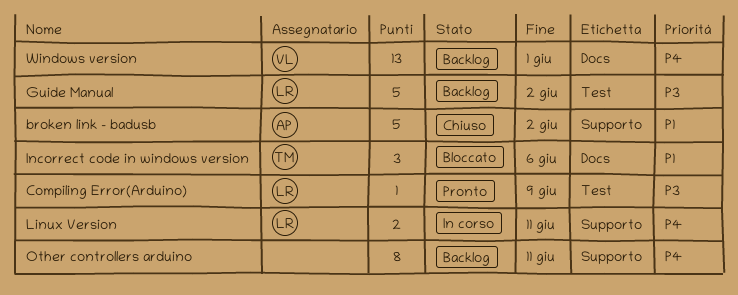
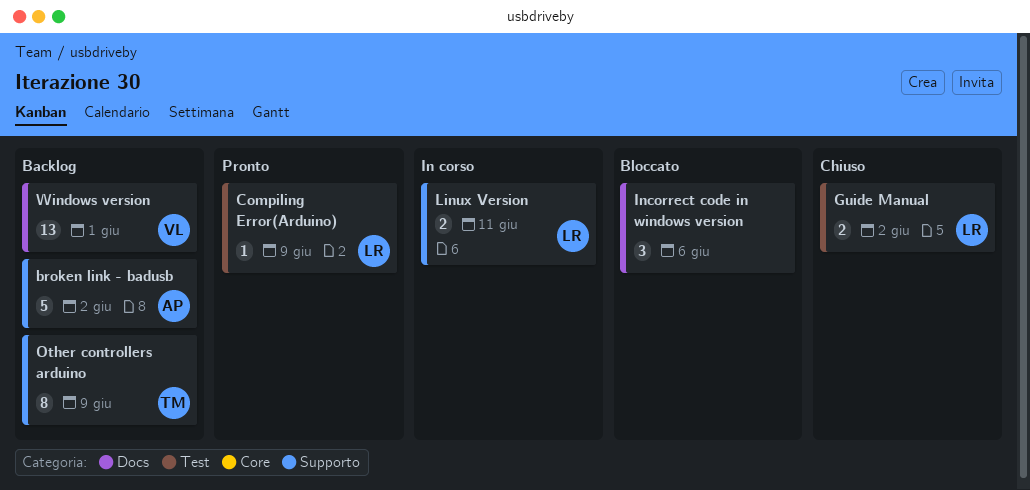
broken link - badusb, status: Chiuso -> Backlog
Guide Manual, status: Backlog -> Chiuso
Guide Manual, estimate: 5 -> 2
Incorrect code in windows version, owner: TM -> none
Other controllers arduino, owner: none -> TM
Other controllers arduino, due: Jun 11 -> Jun 9

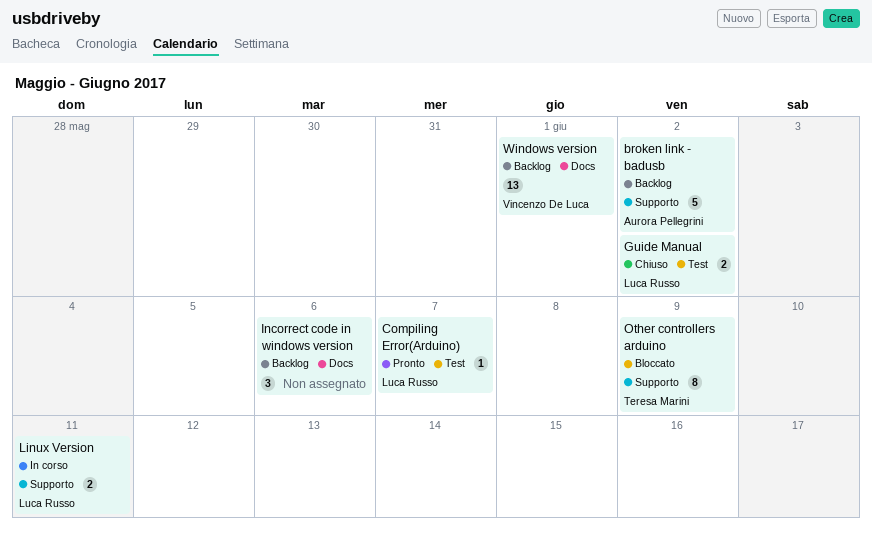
Compiling Error(Arduino), due: Jun 9 -> Jun 7
Incorrect code in windows version, status: Bloccato -> Backlog
Other controllers arduino, status: Backlog -> Bloccato

